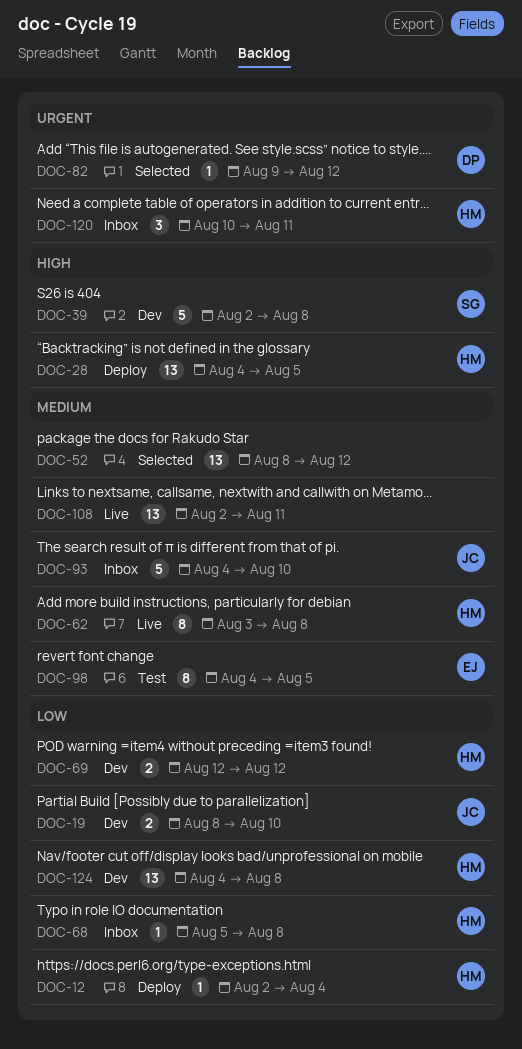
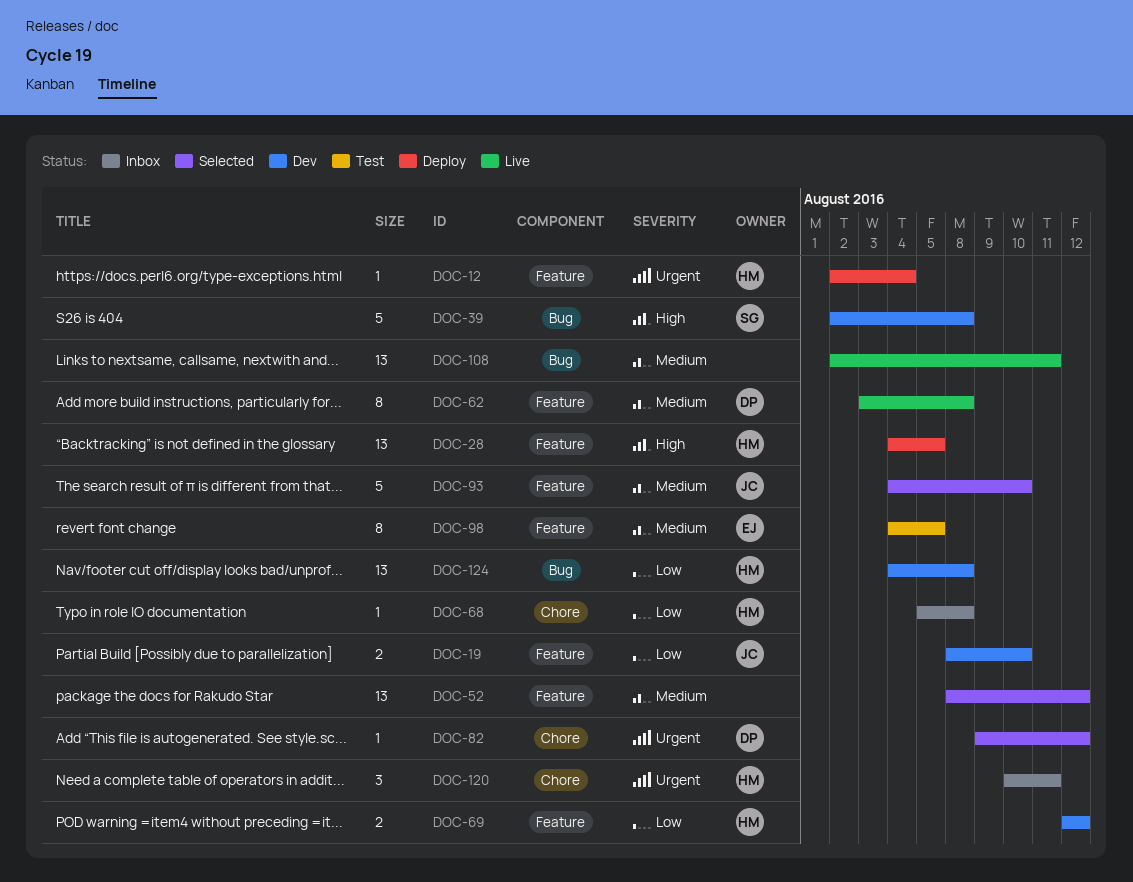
DOC-12, priority: Low -> Urgent
DOC-62, owner: HM -> DP
DOC-93, status: Inbox -> Selected

